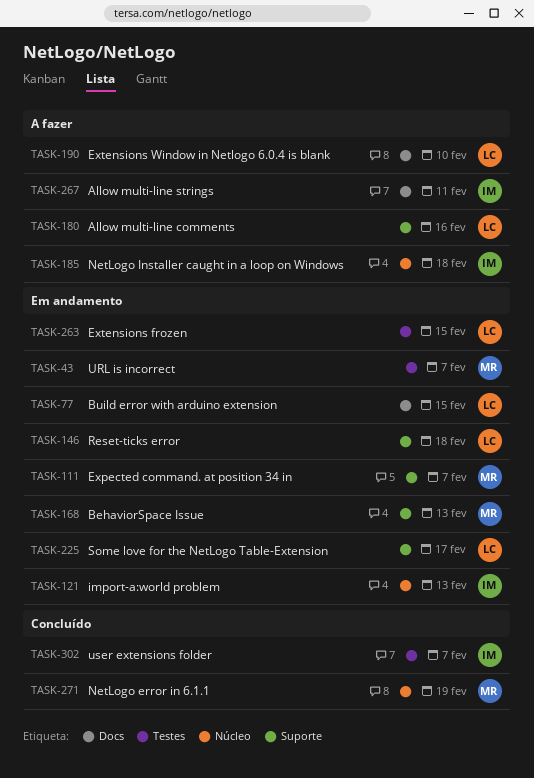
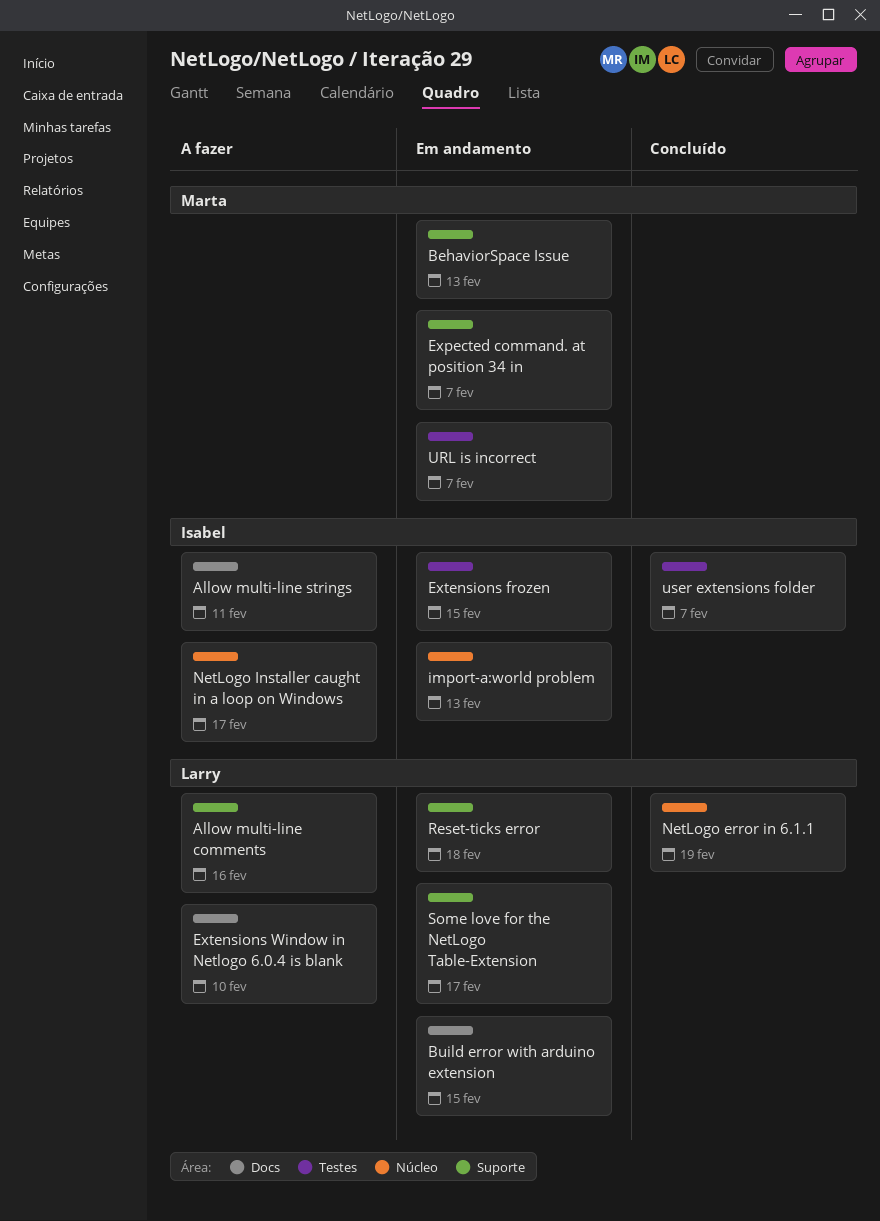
Extensions frozen, owner: Larry -> Isabel
NetLogo error in 6.1.1, owner: Marta -> Larry
NetLogo Installer caught in a loop on Windows, due: Feb 18 -> Feb 17

